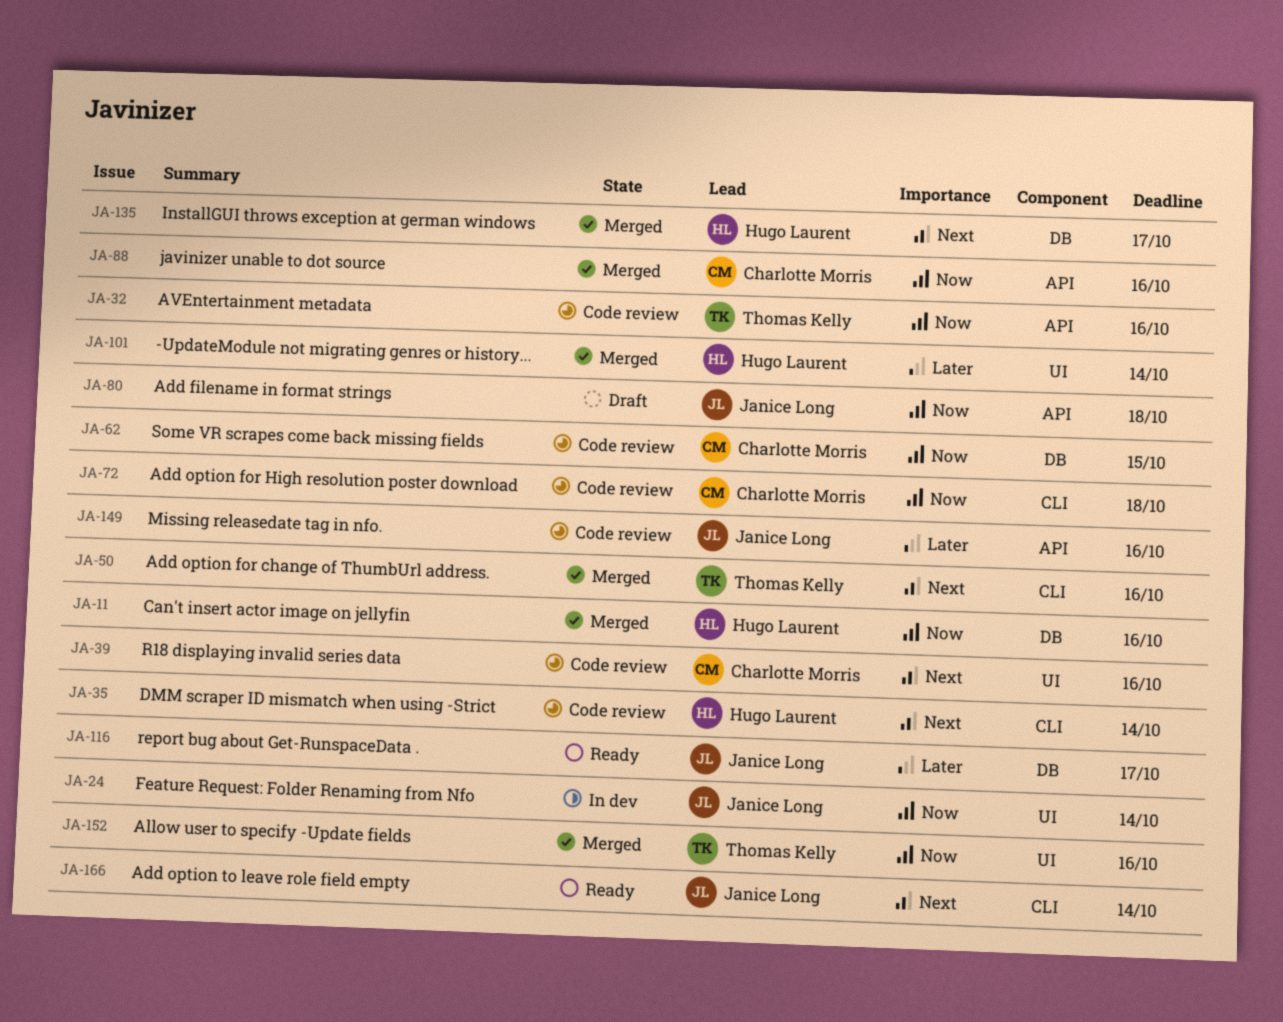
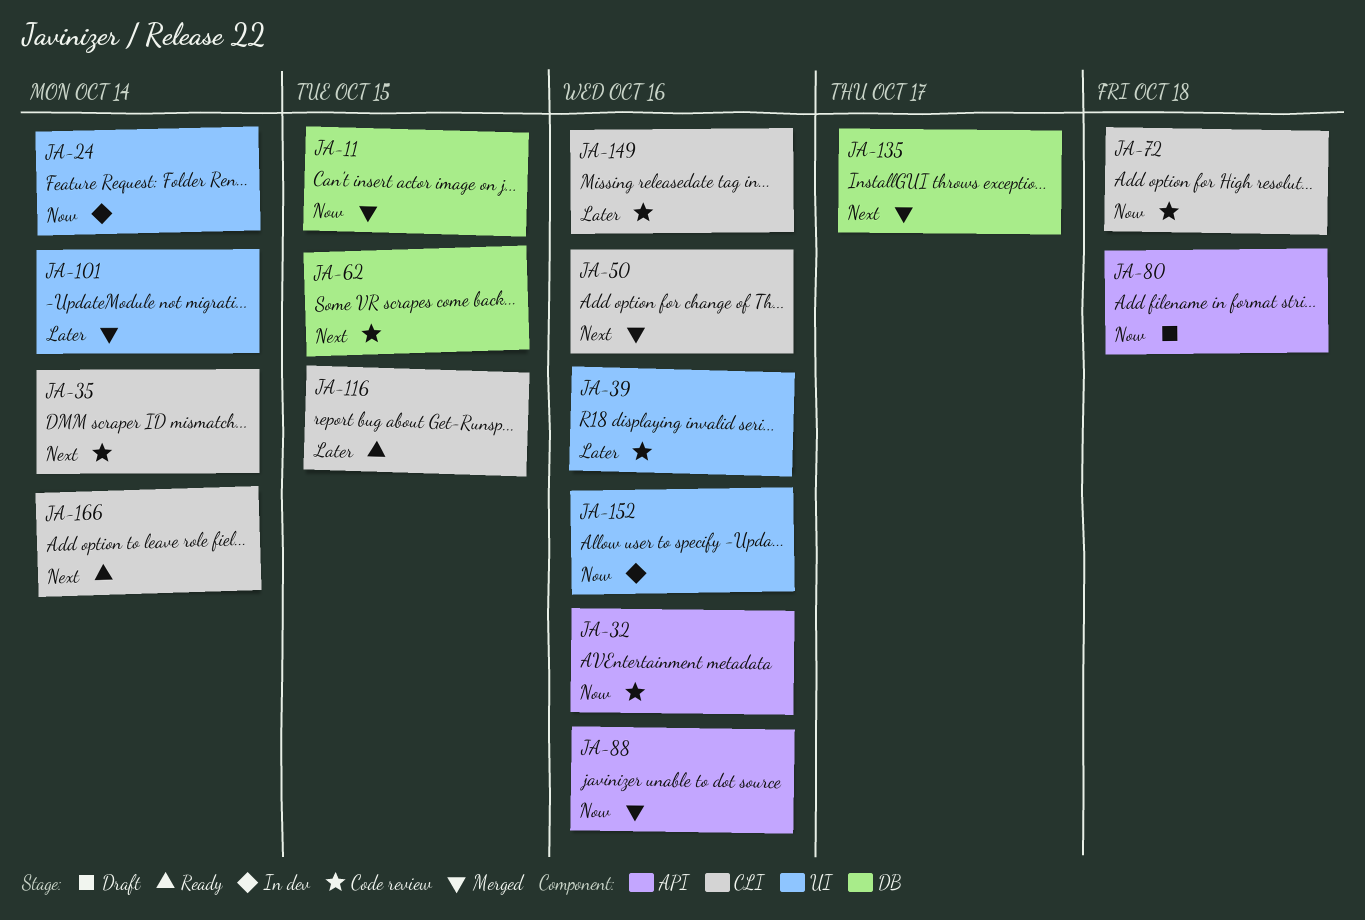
JA-11, due: Oct 16 -> Oct 15
JA-39, priority: Next -> Later
JA-62, priority: Now -> Next
JA-116, label: DB -> CLI
JA-116, due: Oct 17 -> Oct 15
JA-149, label: API -> CLI
JA-152, status: Merged -> In dev

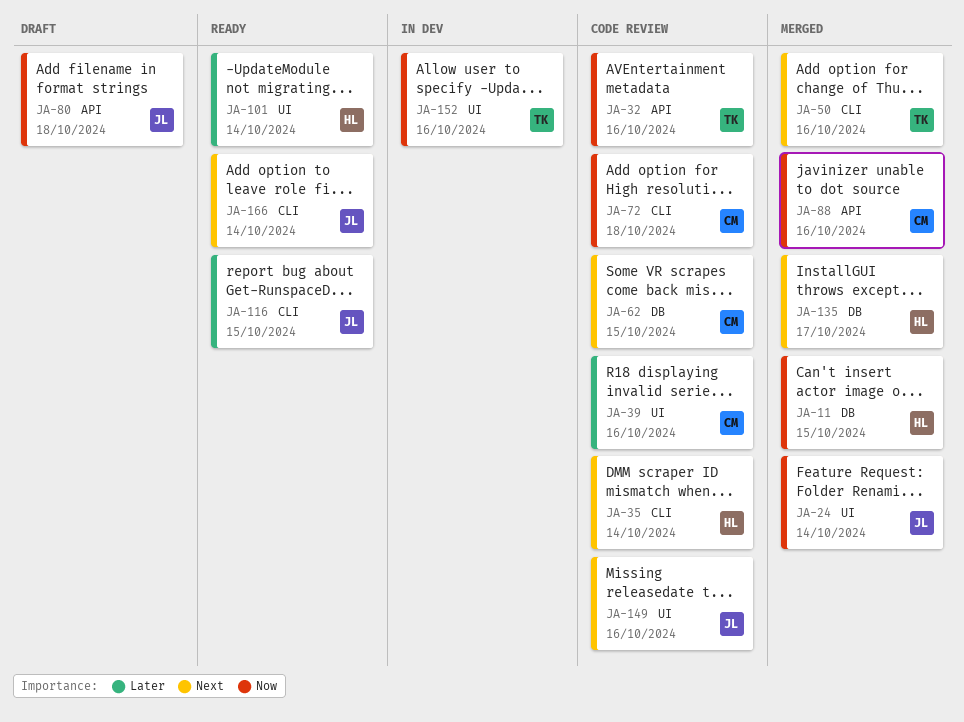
JA-24, status: In dev -> Merged
JA-101, status: Merged -> Ready
JA-149, priority: Later -> Next
JA-149, label: CLI -> UI

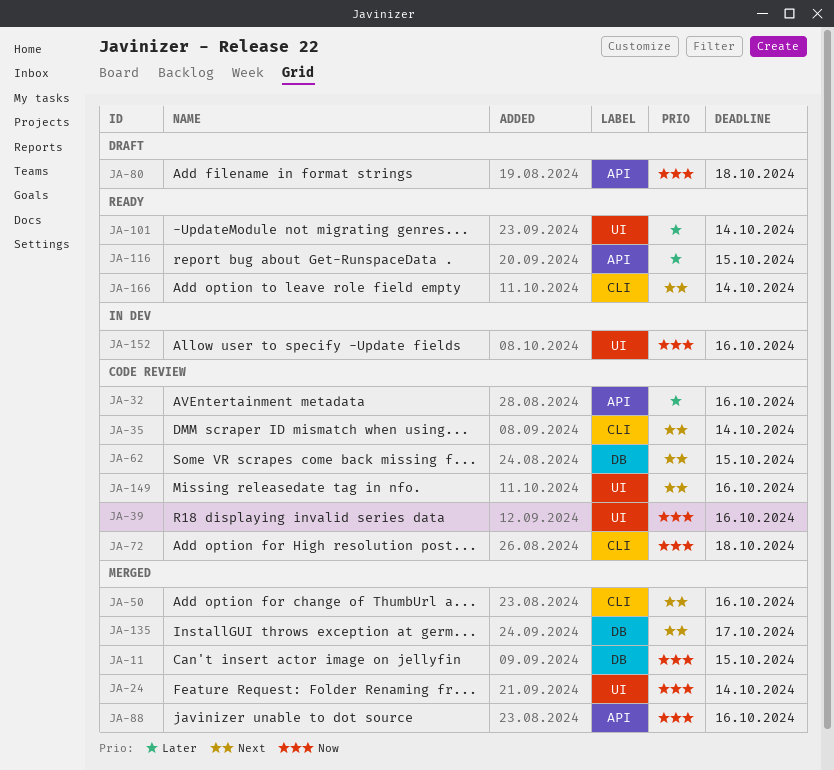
JA-32, priority: Now -> Later
JA-39, priority: Later -> Now
JA-116, label: CLI -> API

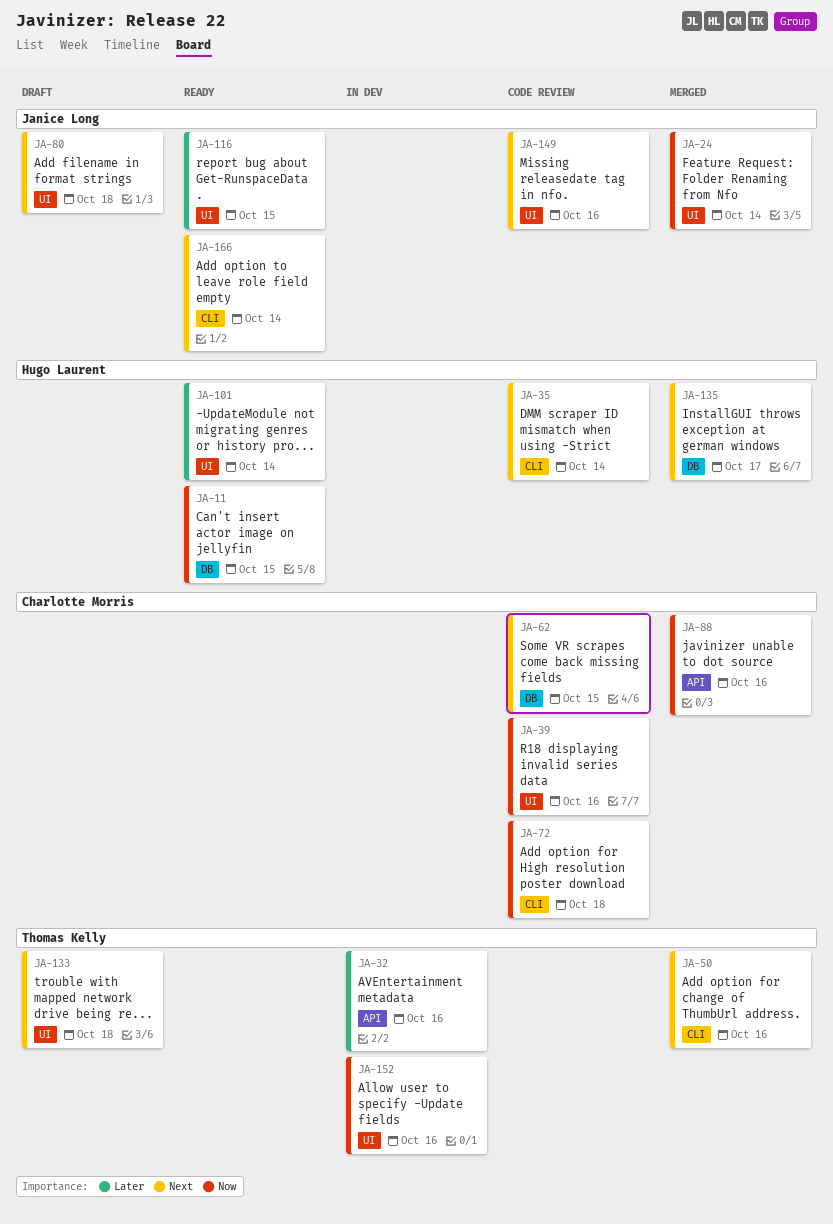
JA-11, status: Merged -> Ready
JA-32, status: Code review -> In dev
JA-80, priority: Now -> Next
JA-80, label: API -> UI
JA-116, label: API -> UI
JA-133: none -> present

